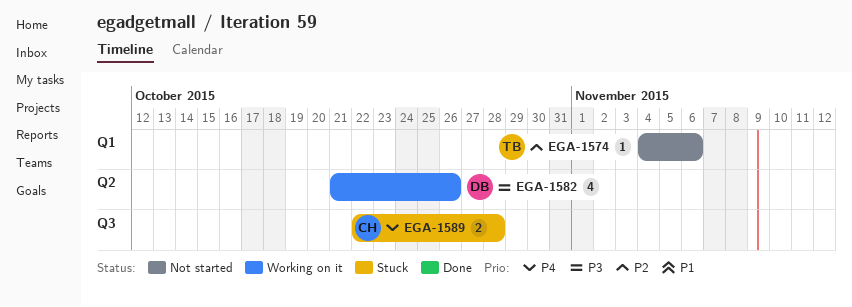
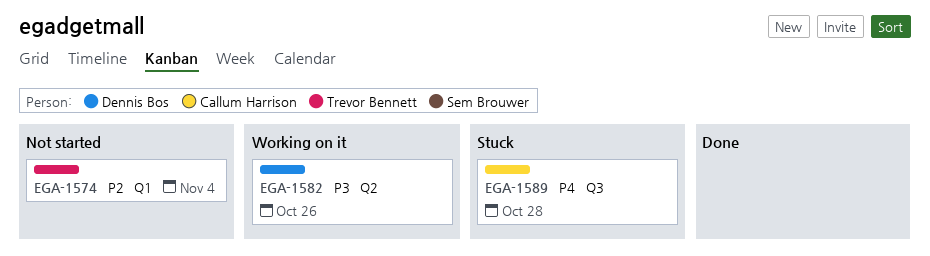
EGA-1574, due: Nov 6 -> Nov 4

